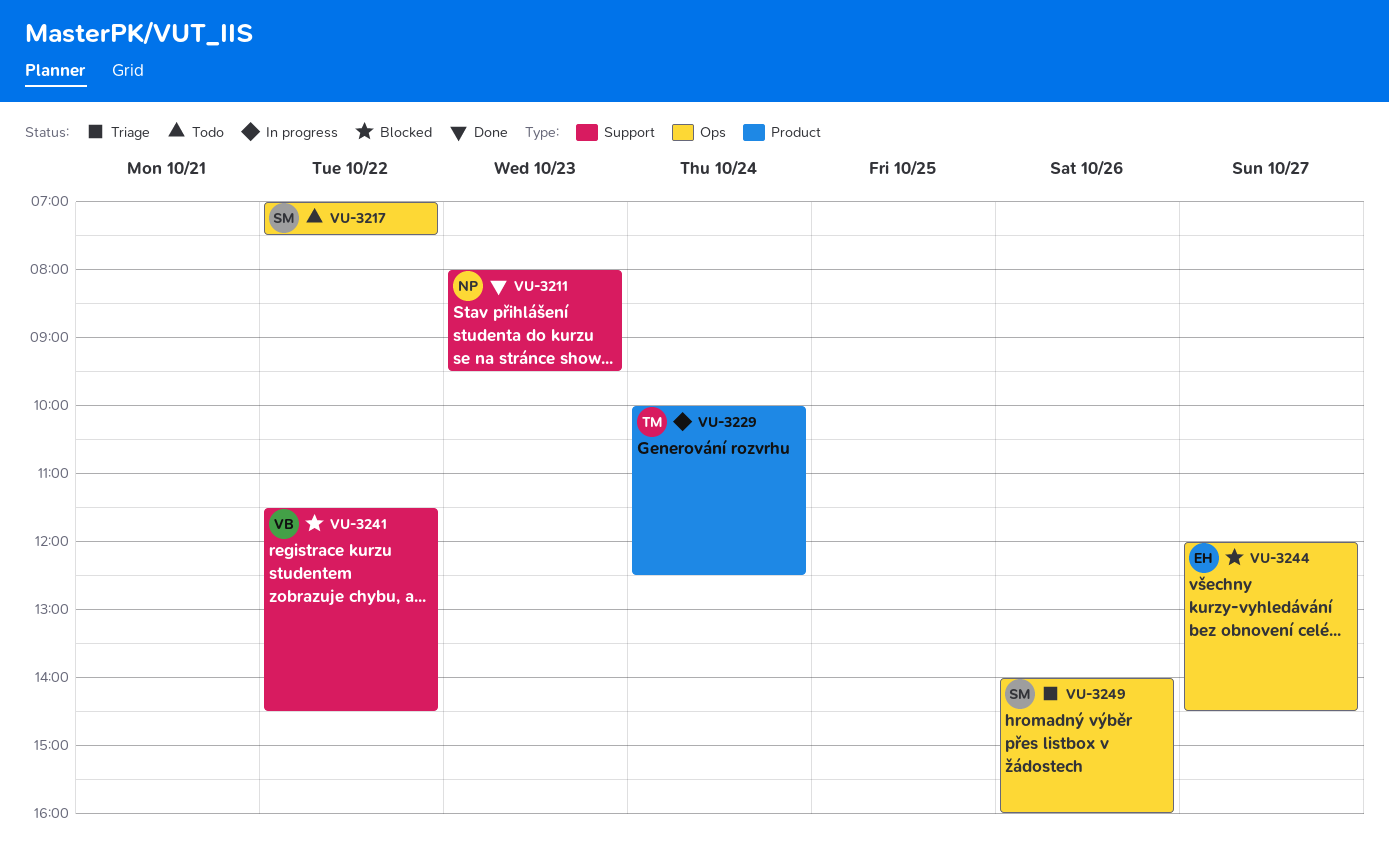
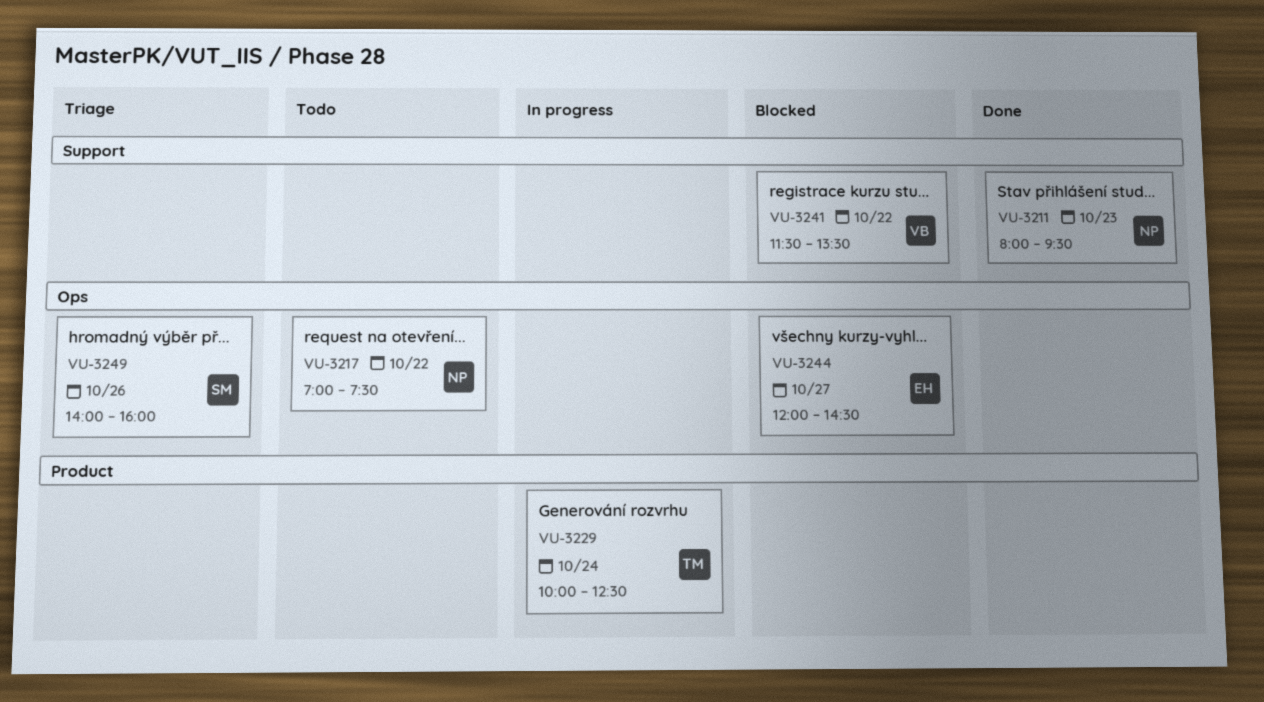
VU-3217, owner: SM -> NP
VU-3241, ends: 14:30 -> 13:30

